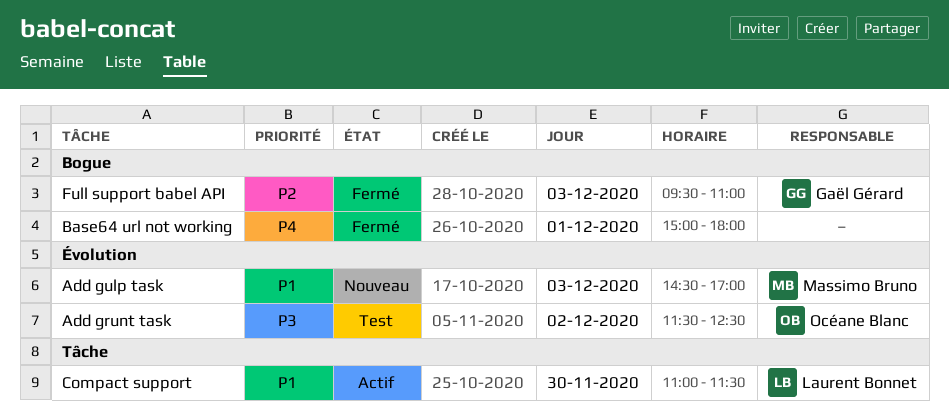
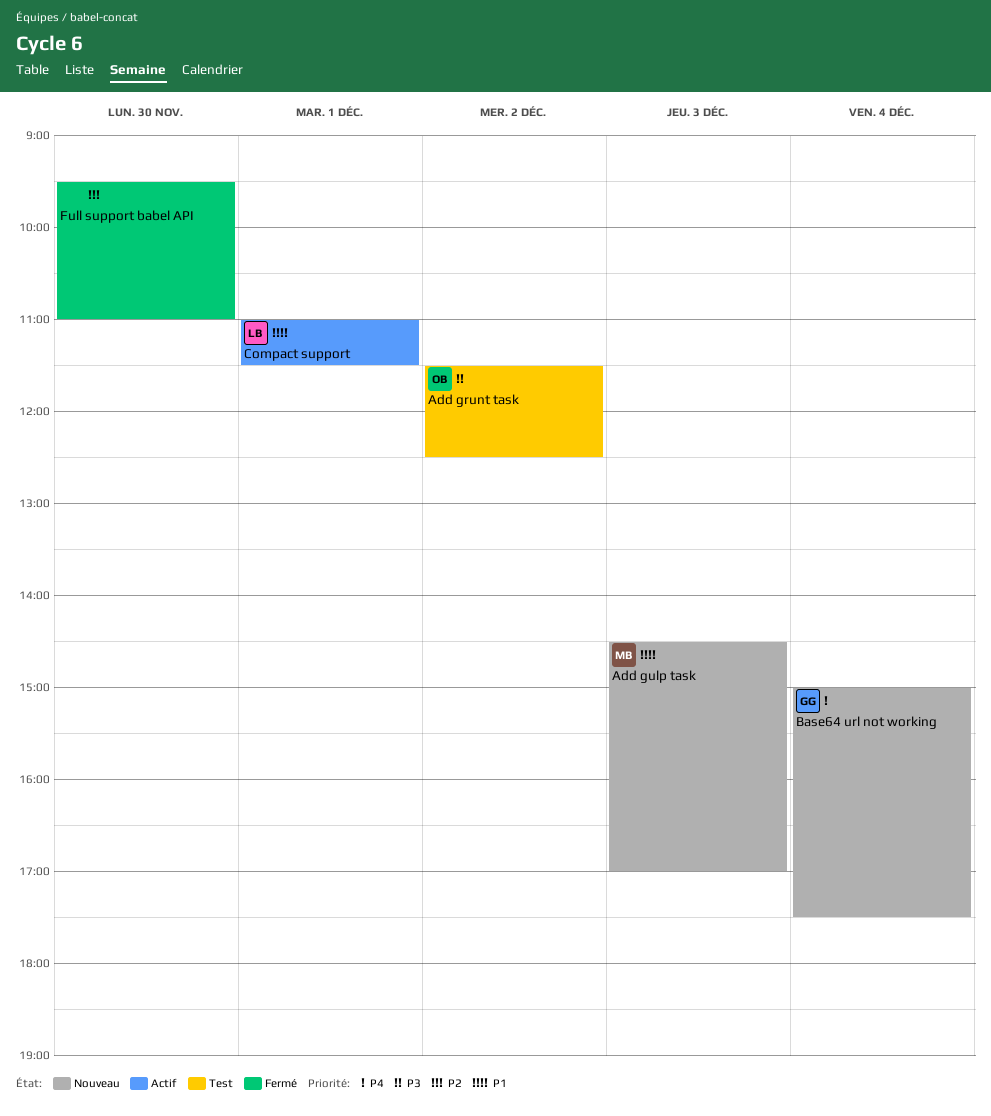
Base64 url not working, status: Fermé -> Nouveau
Base64 url not working, owner: none -> Gaël Gérard
Base64 url not working, day: Dec 1 -> Dec 4
Base64 url not working, ends: 18:00 -> 17:30
Compact support, day: Nov 30 -> Dec 1
Full support babel API, owner: Gaël Gérard -> none
Full support babel API, day: Dec 3 -> Nov 30

